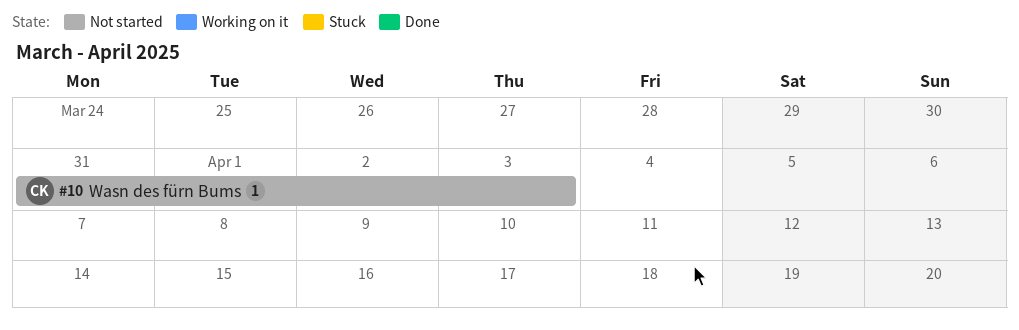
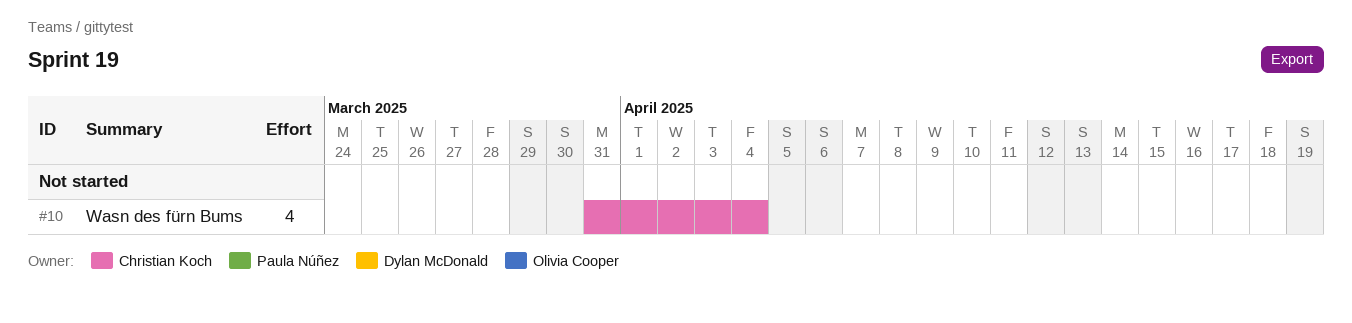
#10, estimate: 1 -> 4
#10, due: Apr 3 -> Apr 4

